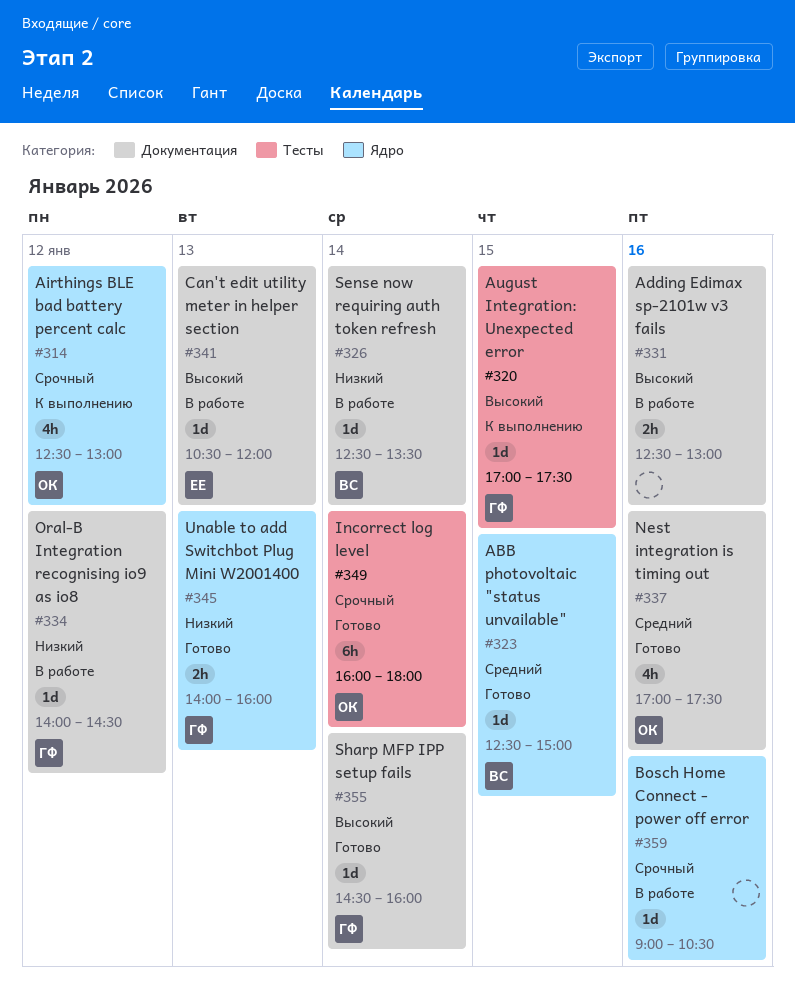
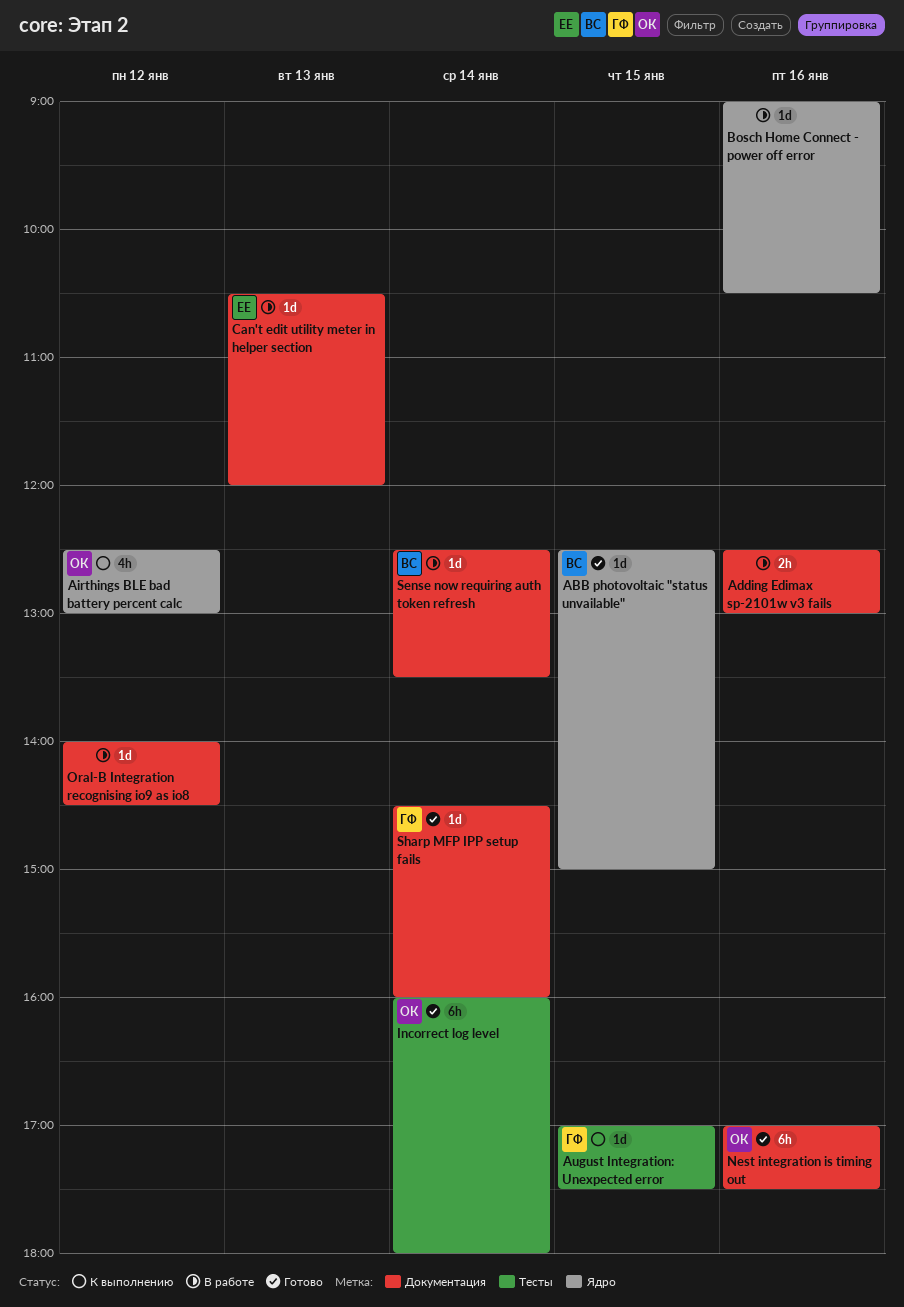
Nest integration is timing out, estimate: 4h -> 6h
Oral-B Integration recognising io9 as io8, owner: ГФ -> none
Unable to add Switchbot Plug Mini W2001400: present -> none

